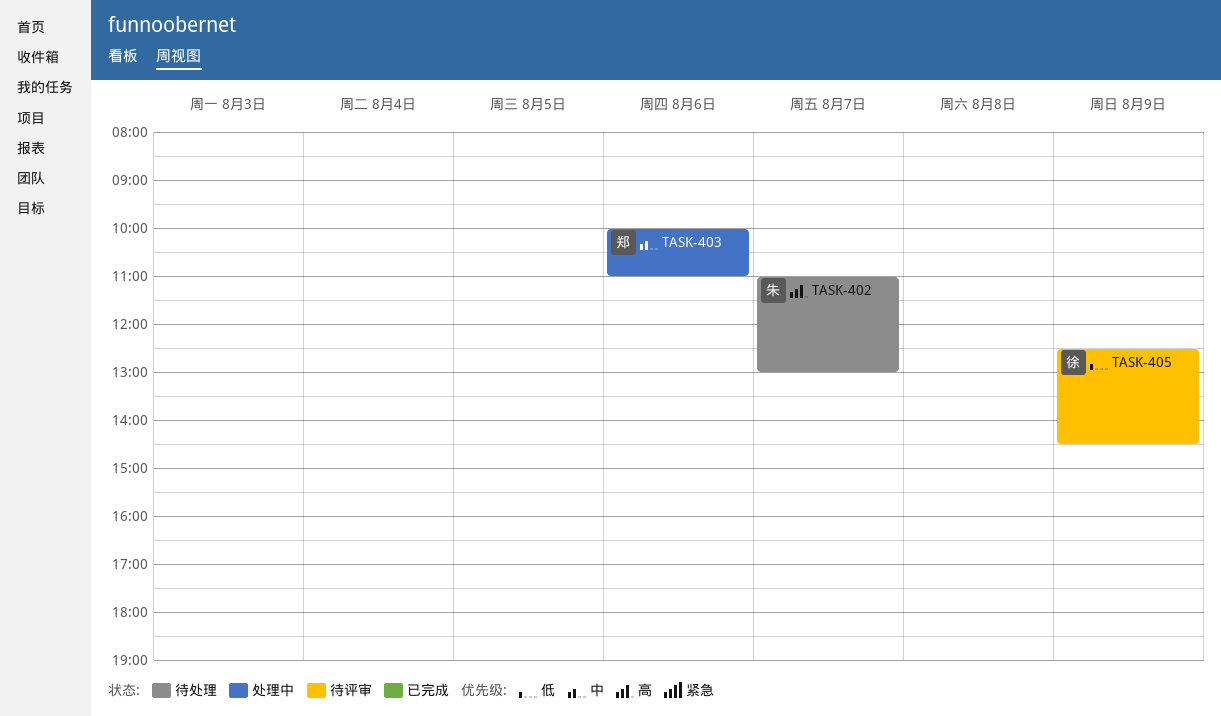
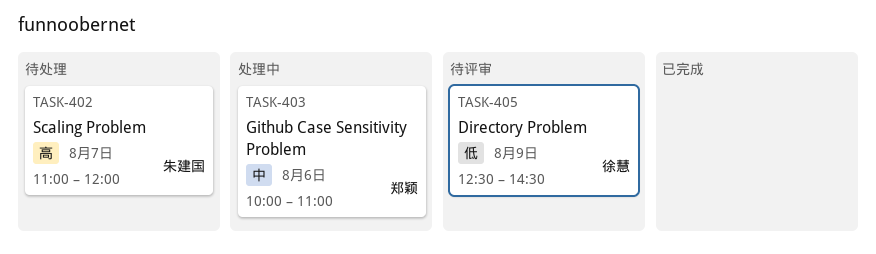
TASK-402, ends: 13:00 -> 12:00

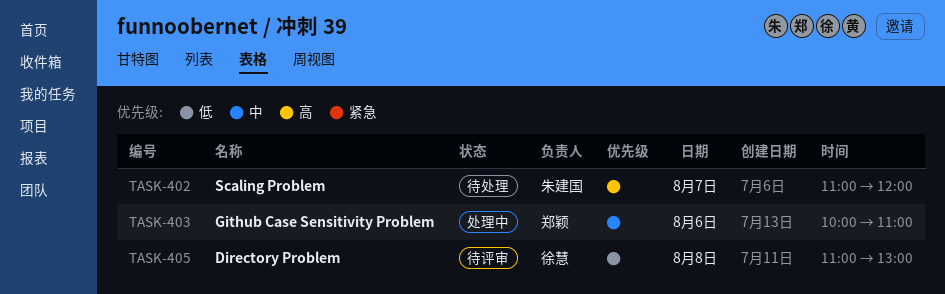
TASK-405, day: Aug 9 -> Aug 8
TASK-405, begins: 12:30 -> 11:00
TASK-405, ends: 14:30 -> 13:00

